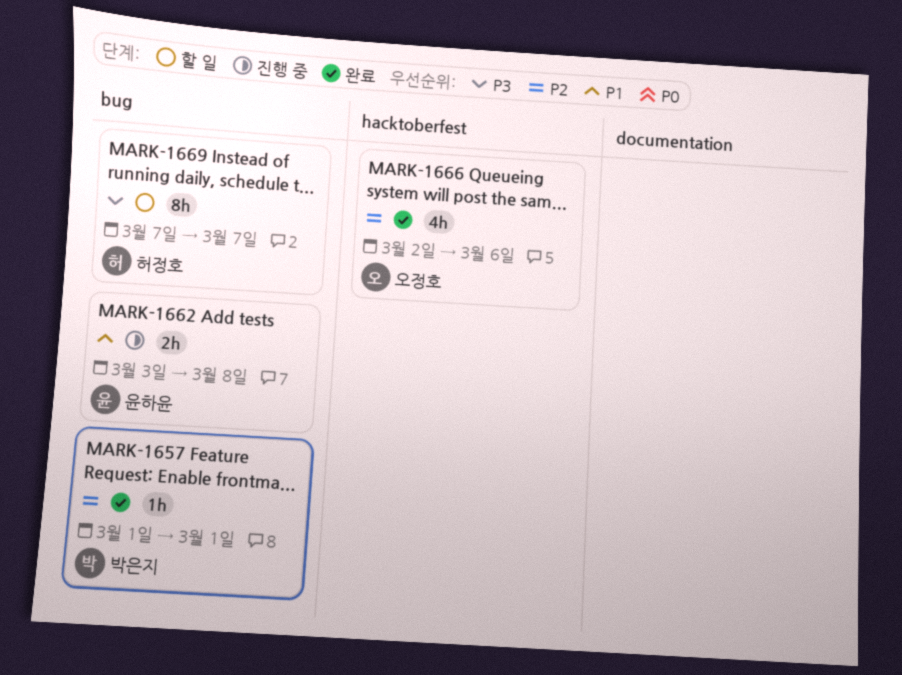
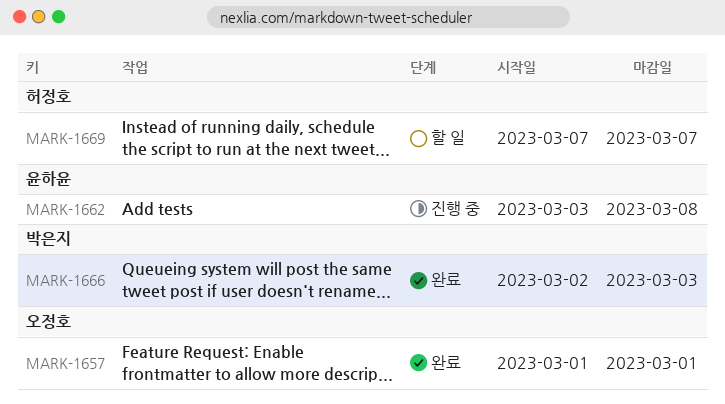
MARK-1657, owner: 박은지 -> 오정호
MARK-1666, owner: 오정호 -> 박은지
MARK-1666, due: Mar 6 -> Mar 3

